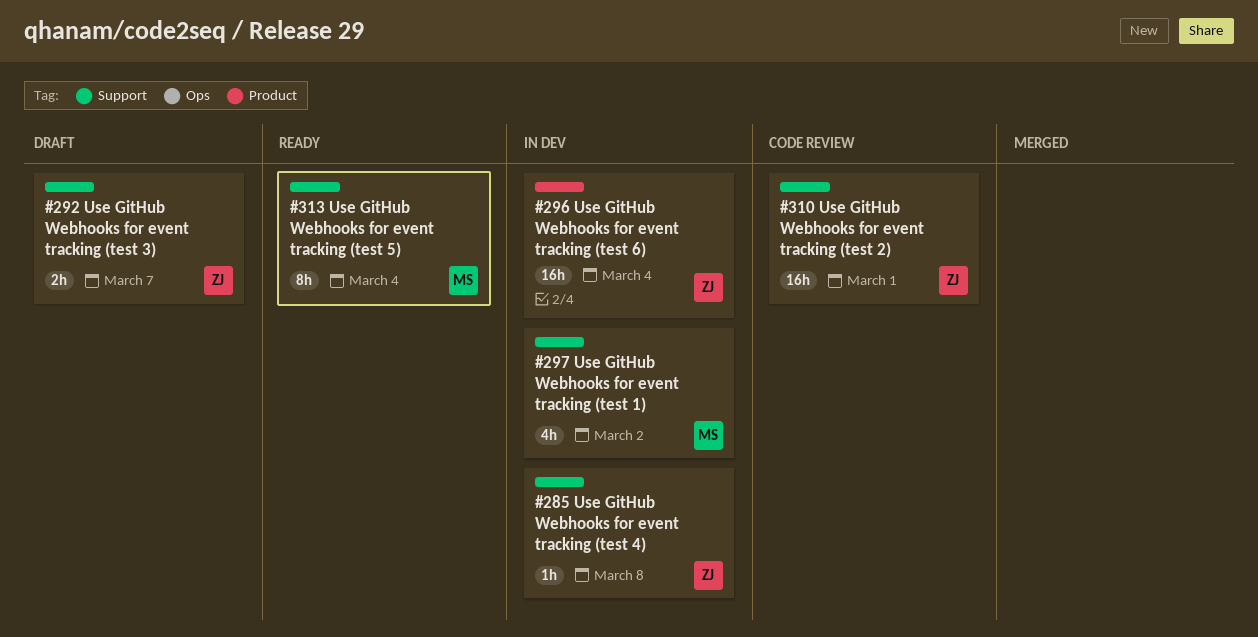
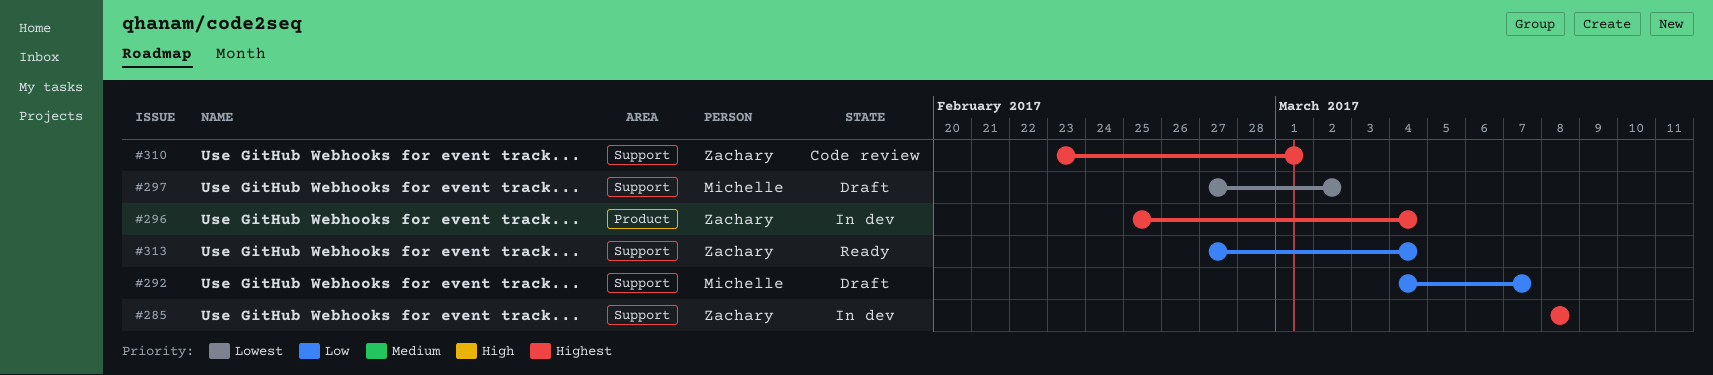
#292, owner: Zachary -> Michelle
#297, status: In dev -> Draft
#313, owner: Michelle -> Zachary

